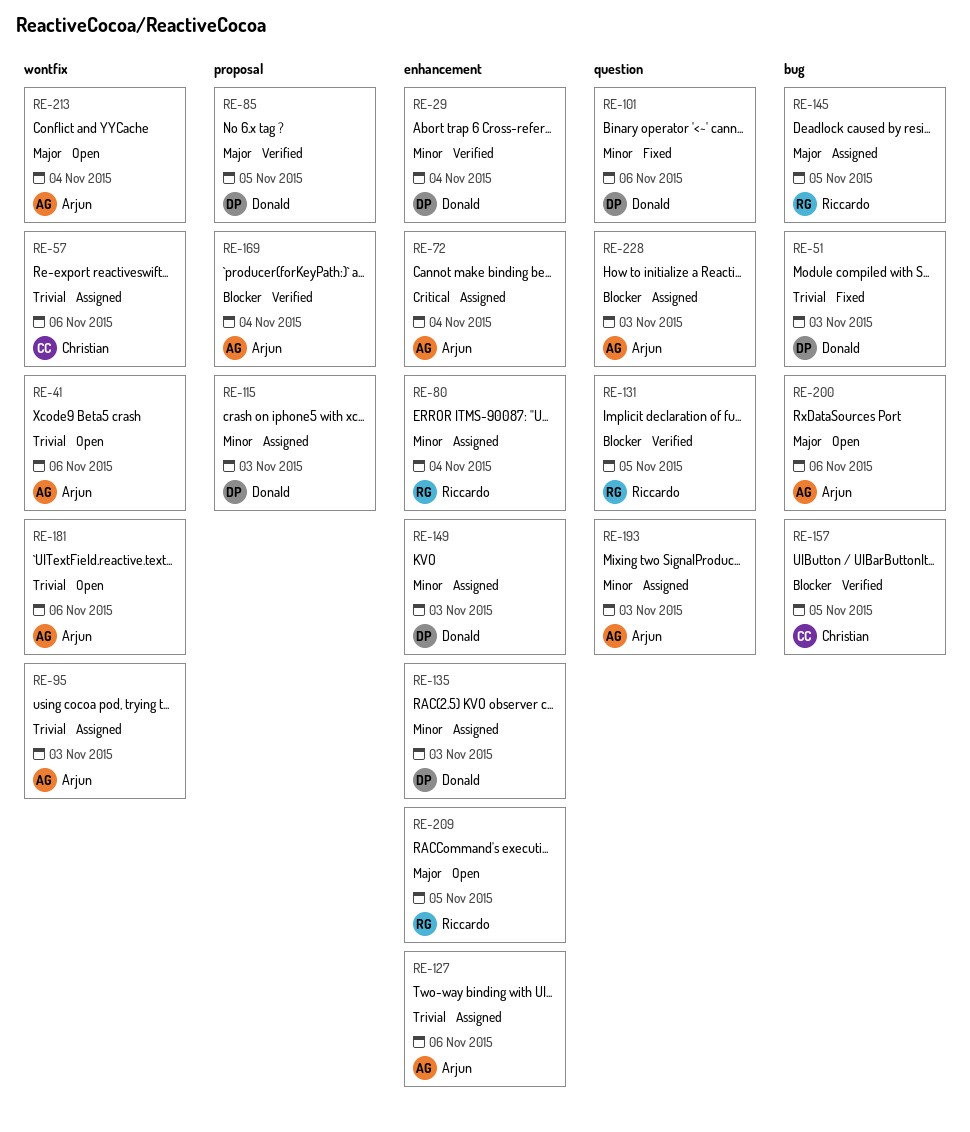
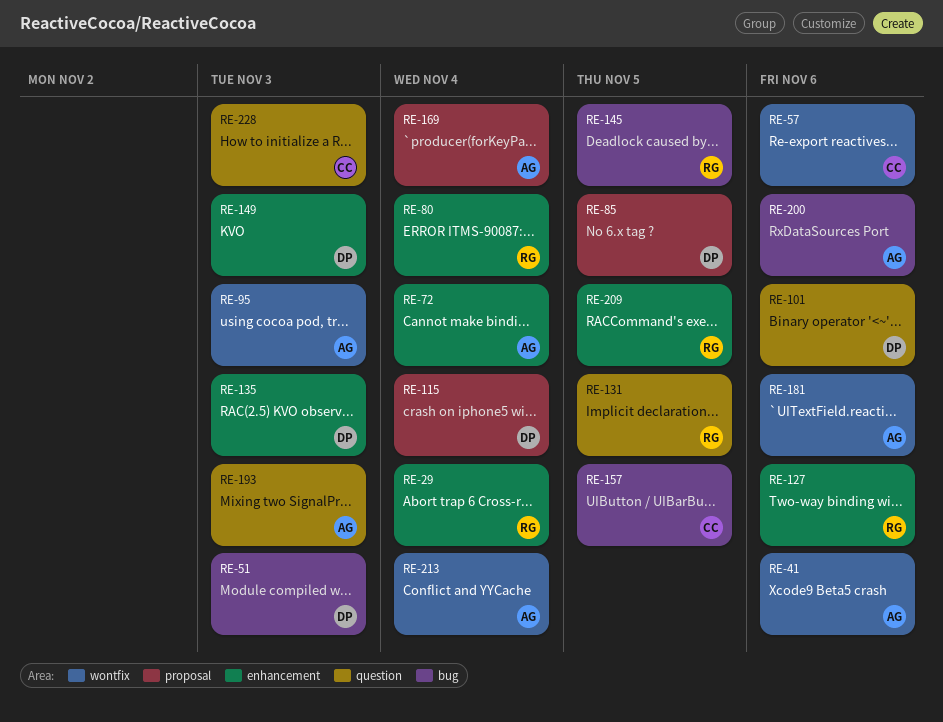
RE-29, owner: Donald -> Riccardo
RE-115, due: Nov 3 -> Nov 4
RE-127, owner: Arjun -> Riccardo
RE-228, owner: Arjun -> Christian

